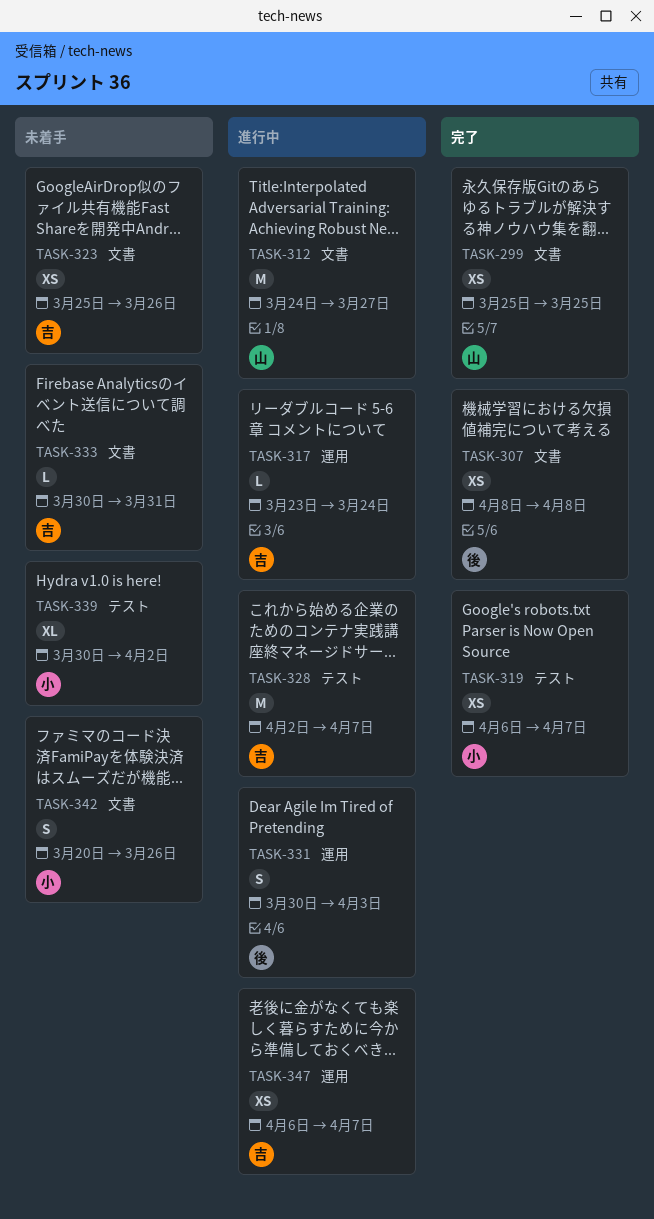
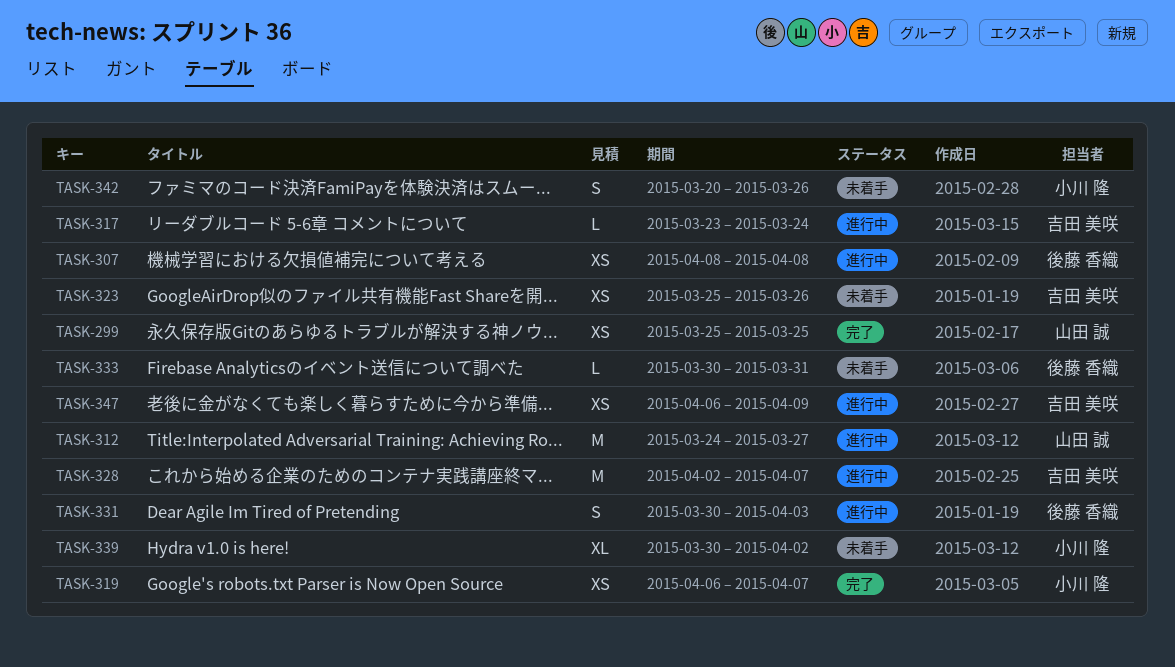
TASK-307, status: 完了 -> 進行中
TASK-333, owner: 吉田 美咲 -> 後藤 香織
TASK-347, due: Apr 7 -> Apr 9

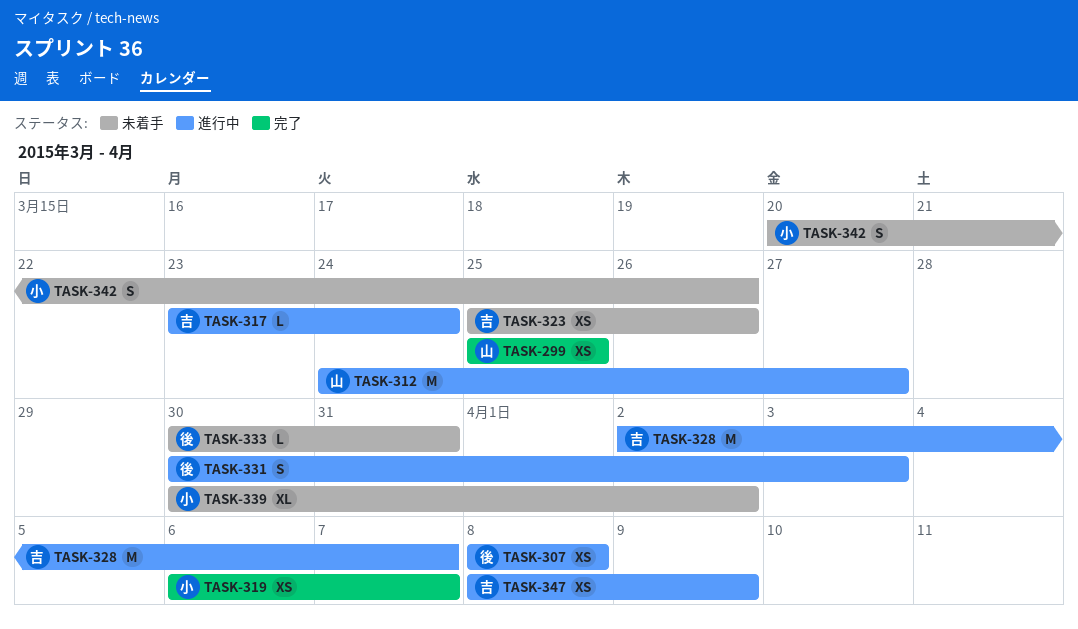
TASK-347, start: Apr 6 -> Apr 8

